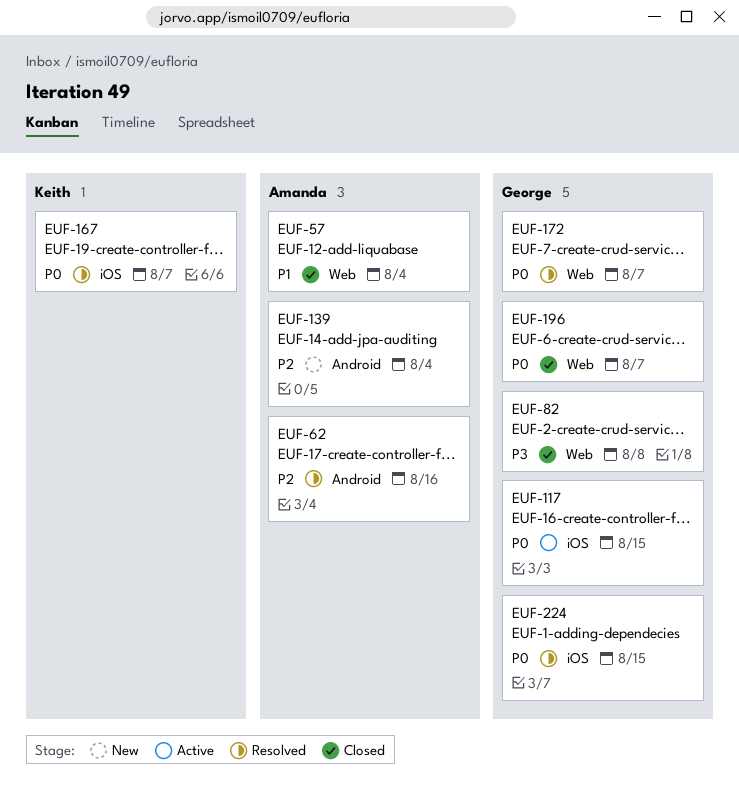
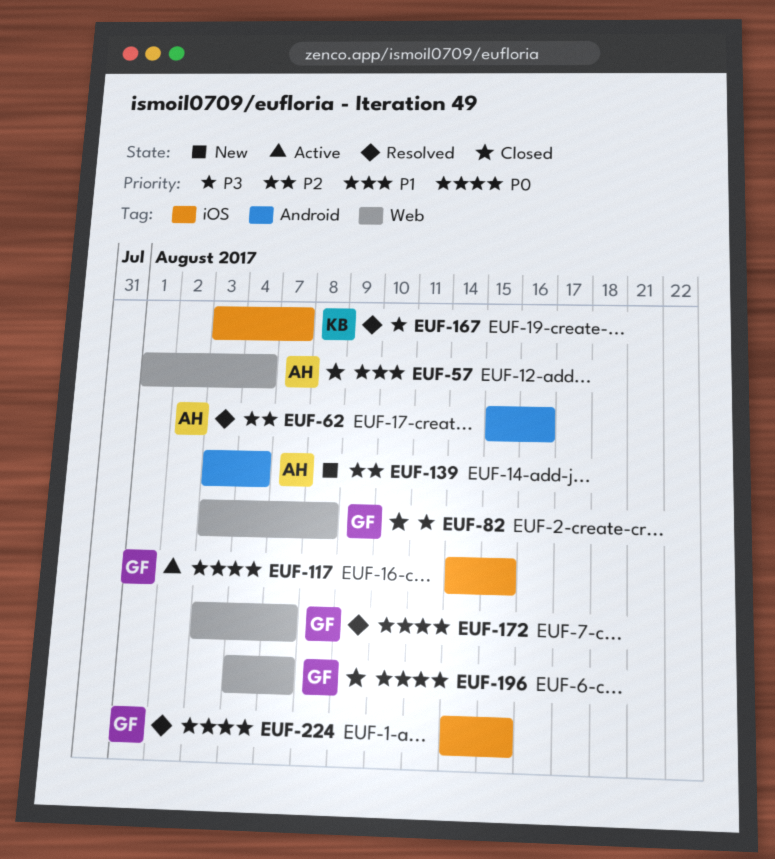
EUF-167, priority: P0 -> P3

